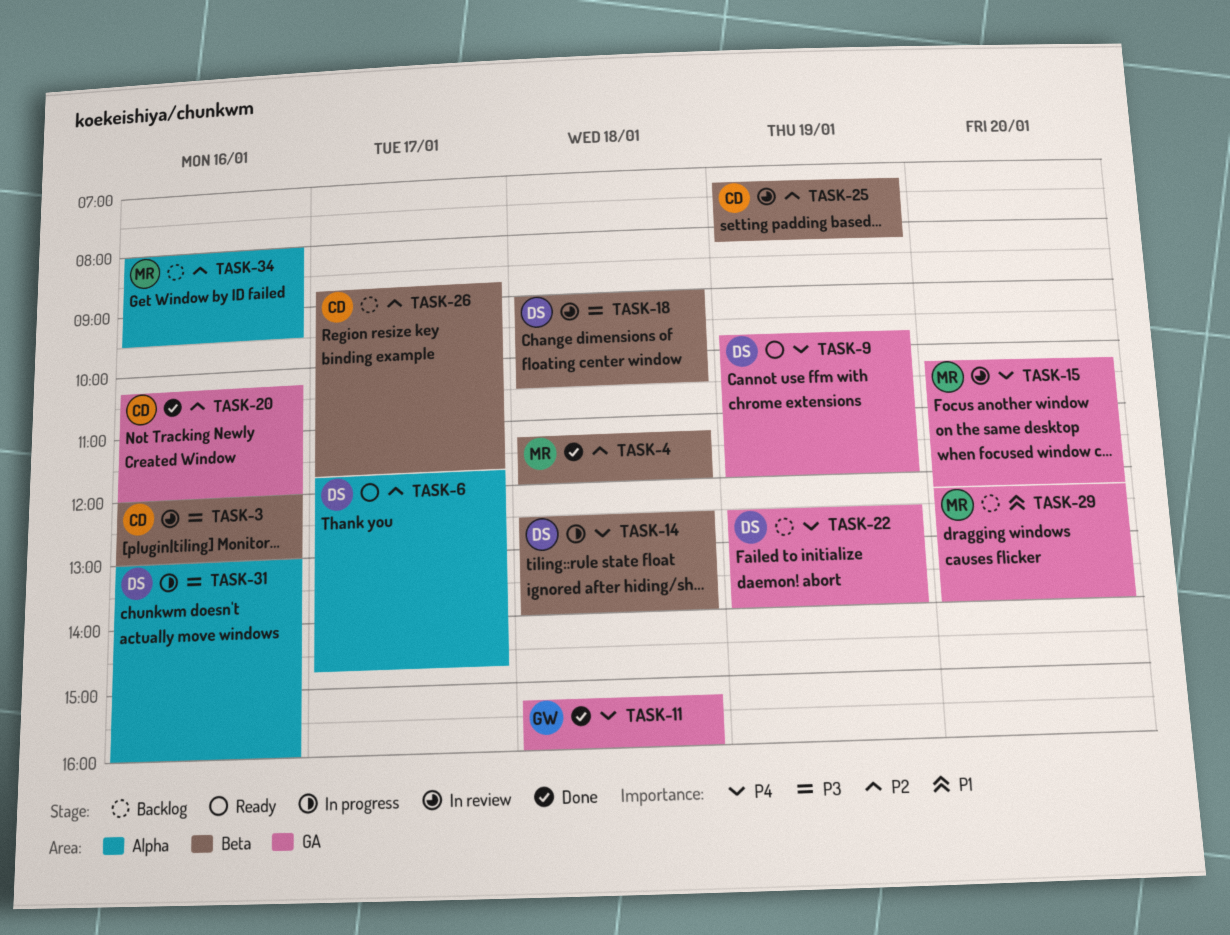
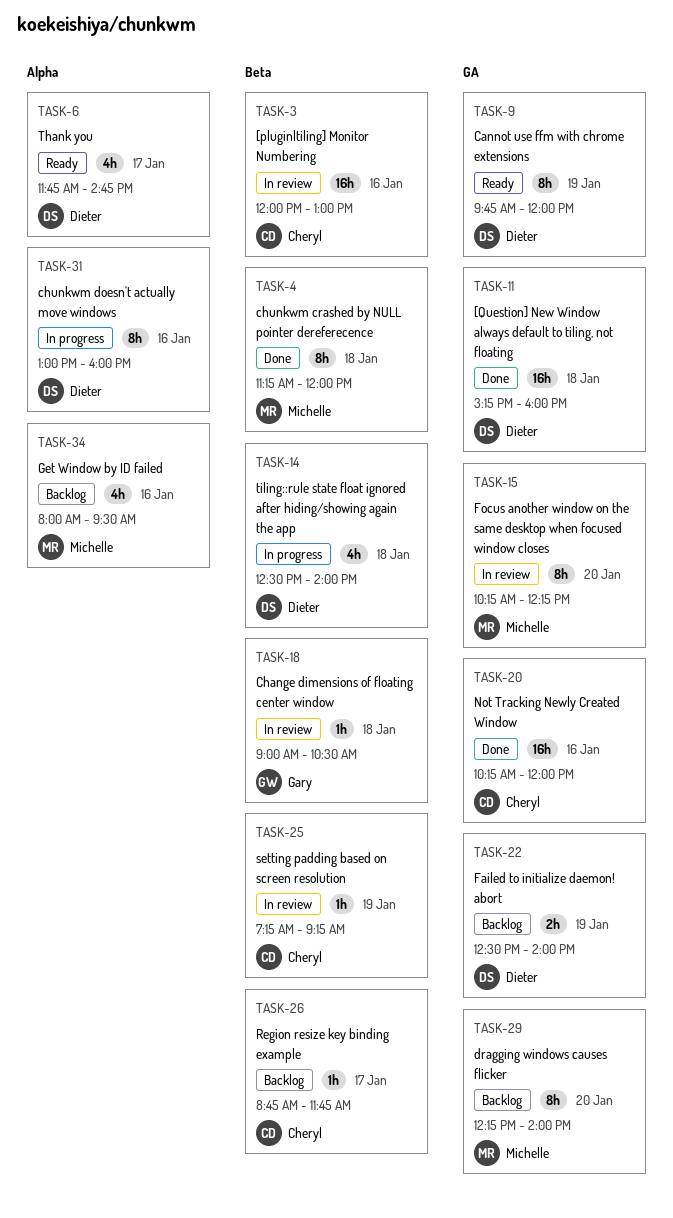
TASK-11, owner: Gary -> Dieter
TASK-18, owner: Dieter -> Gary
TASK-25, ends: 08:15 -> 09:15

